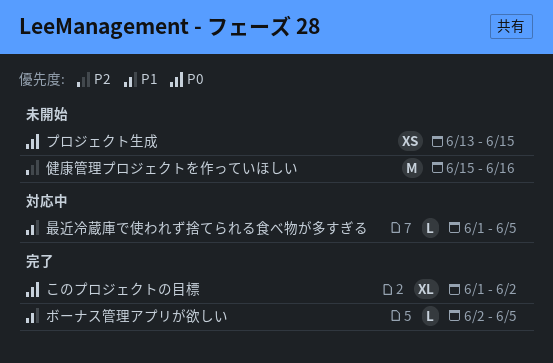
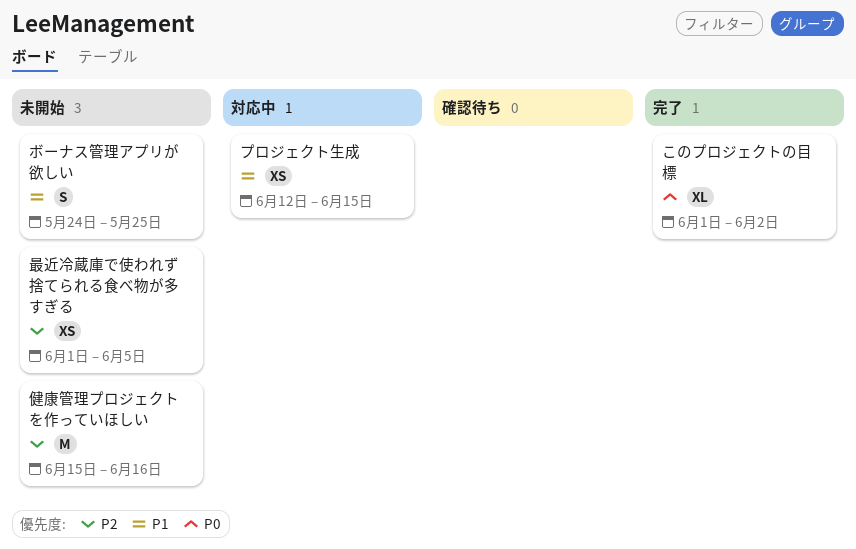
プロジェクト生成, status: 未開始 -> 対応中
プロジェクト生成, priority: P0 -> P1
プロジェクト生成, start: Jun 13 -> Jun 12
ボーナス管理アプリが欲しい, status: 完了 -> 未開始
ボーナス管理アプリが欲しい, estimate: L -> S
ボーナス管理アプリが欲しい, start: Jun 2 -> May 24
ボーナス管理アプリが欲しい, due: Jun 5 -> May 25
最近冷蔵庫で使われず捨てられる食べ物が多すぎる, status: 対応中 -> 未開始
最近冷蔵庫で使われず捨てられる食べ物が多すぎる, priority: P1 -> P2
最近冷蔵庫で使われず捨てられる食べ物が多すぎる, estimate: L -> XS

